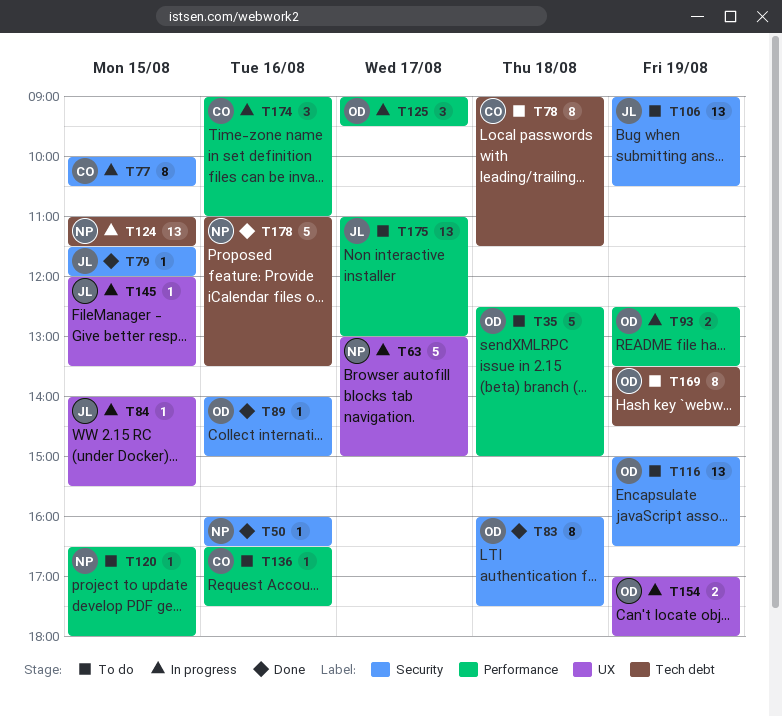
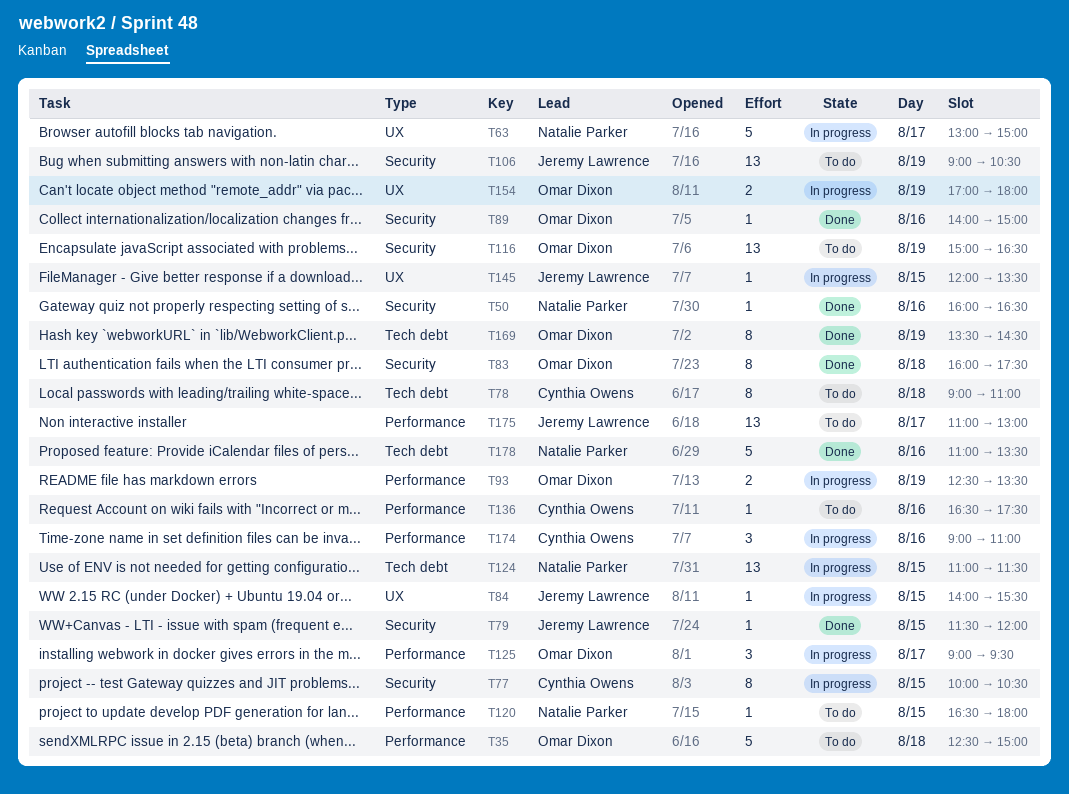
T78, ends: 11:30 -> 11:00
T169, status: To do -> Done

